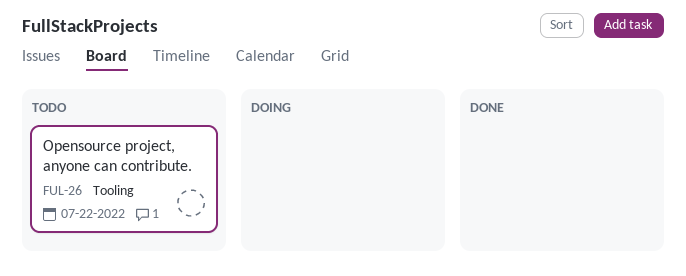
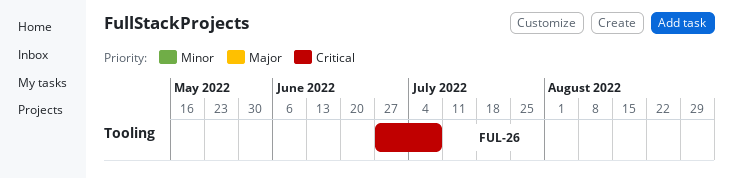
FUL-26, due: Jul 22 -> Jul 8

